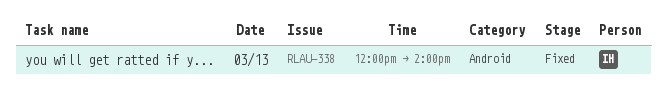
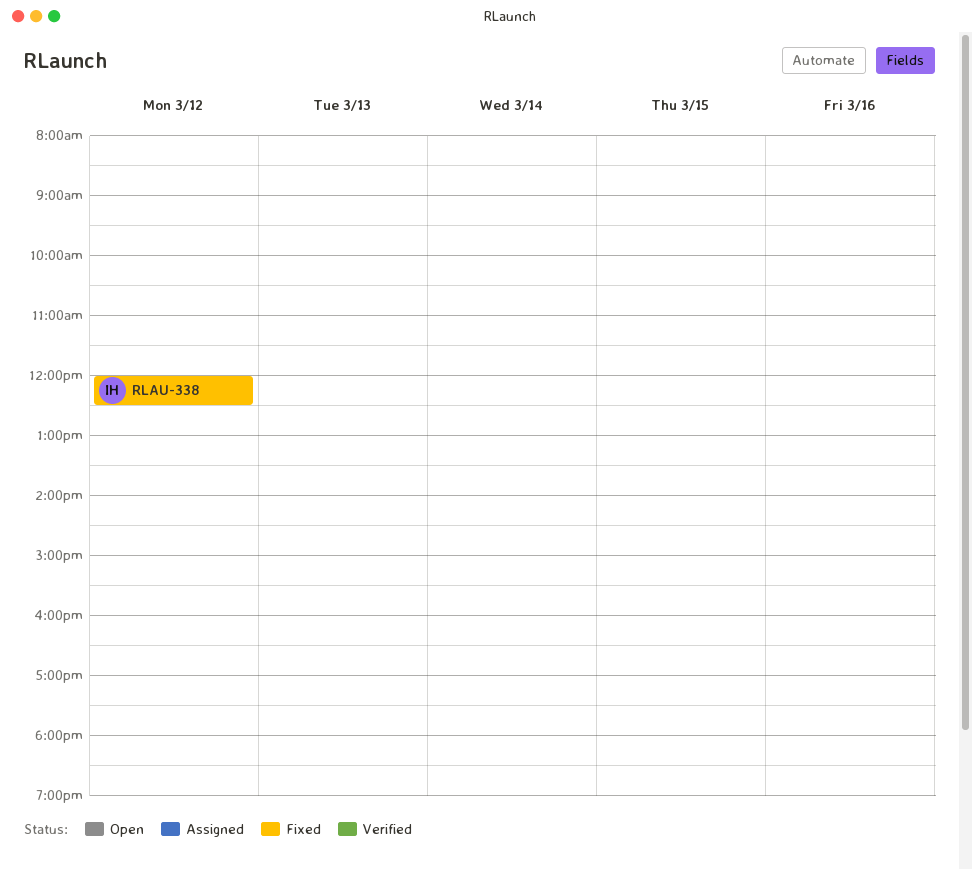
RLAU-338, day: Mar 13 -> Mar 12
RLAU-338, ends: 14:00 -> 12:30

